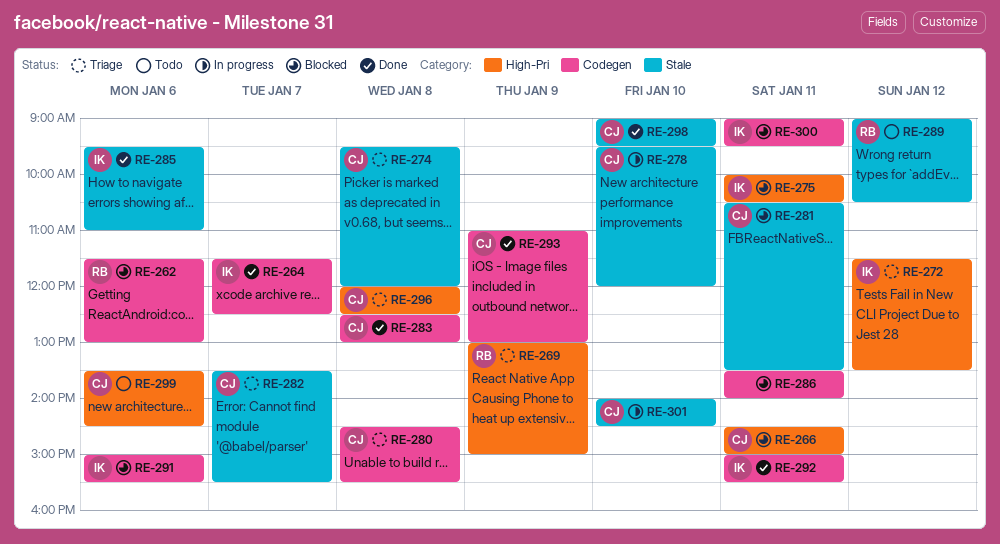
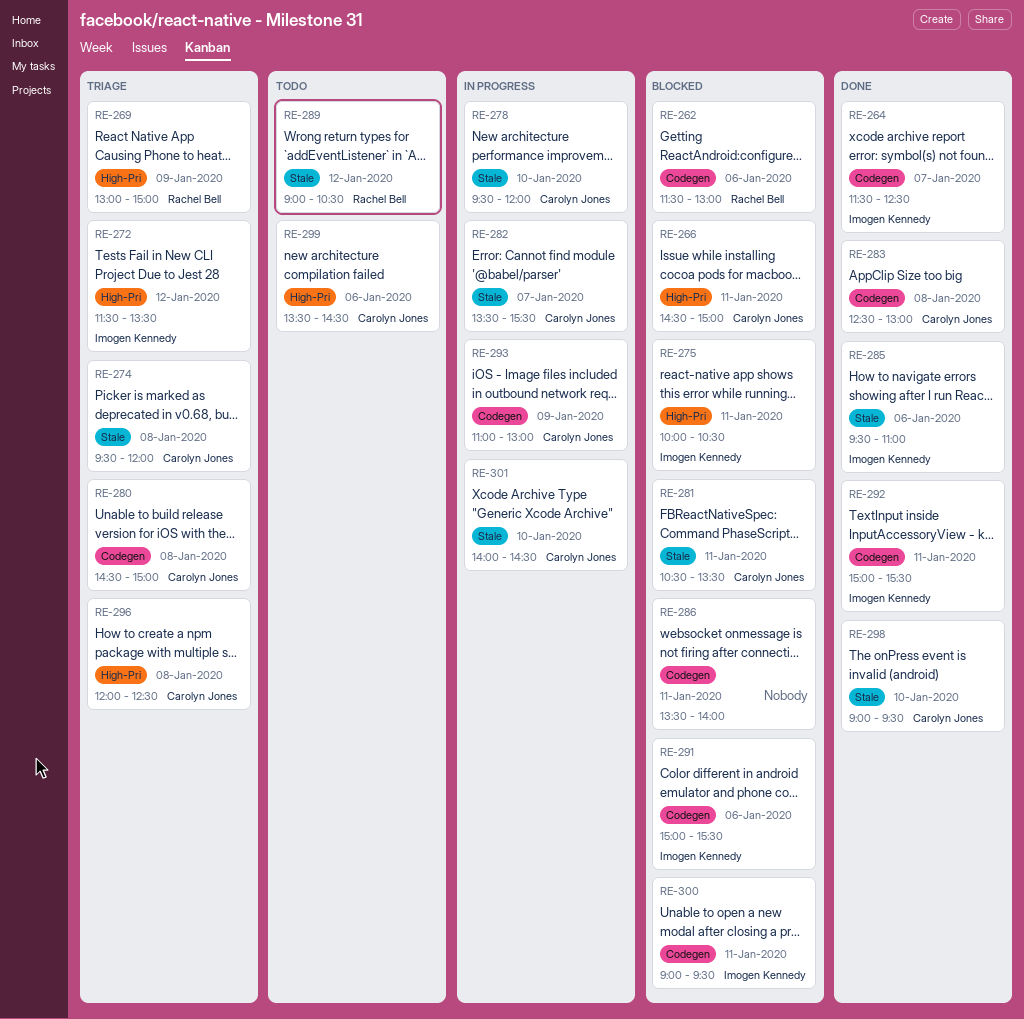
RE-280, ends: 15:30 -> 15:00
RE-282, status: Triage -> In progress
RE-293, status: Done -> In progress

